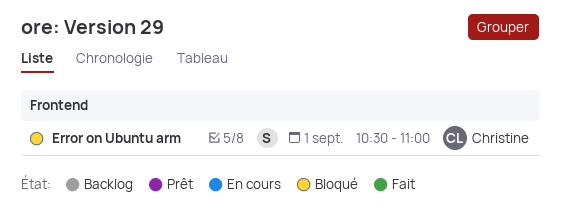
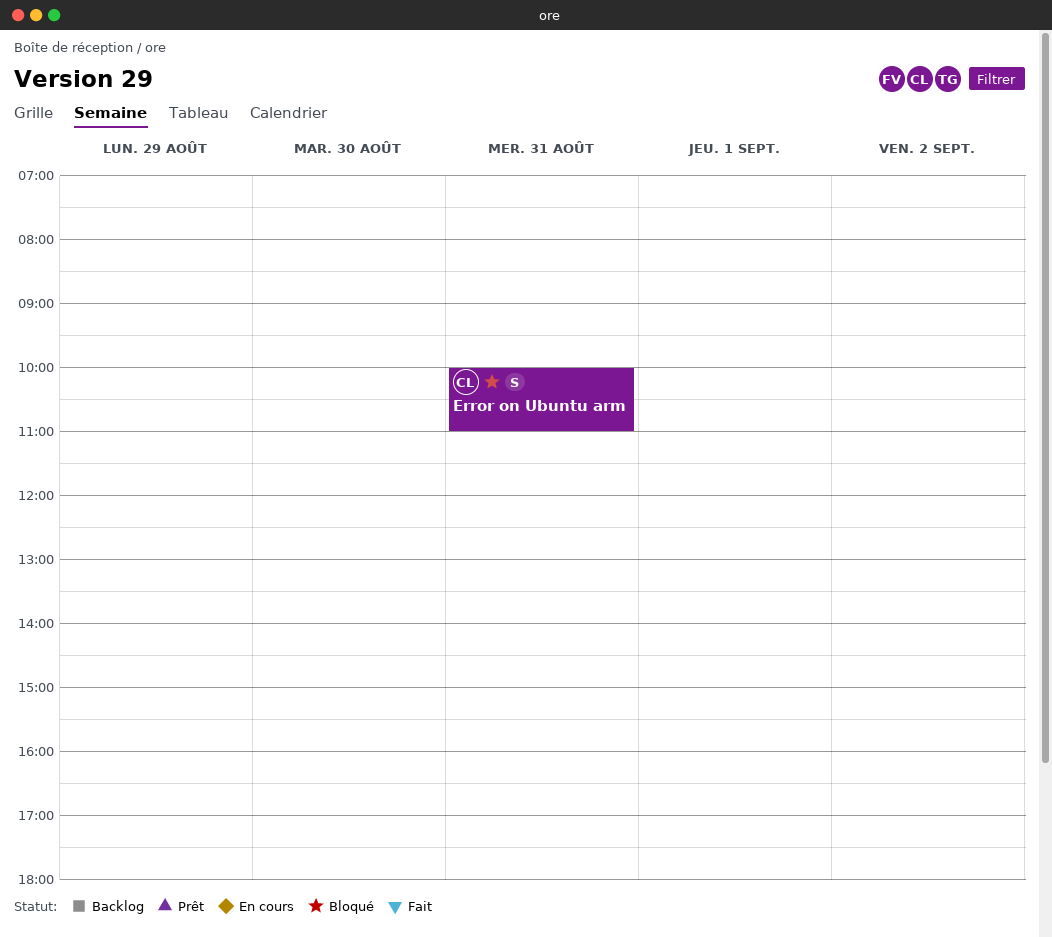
Error on Ubuntu arm, day: Sep 1 -> Aug 31
Error on Ubuntu arm, begins: 10:30 -> 10:00

